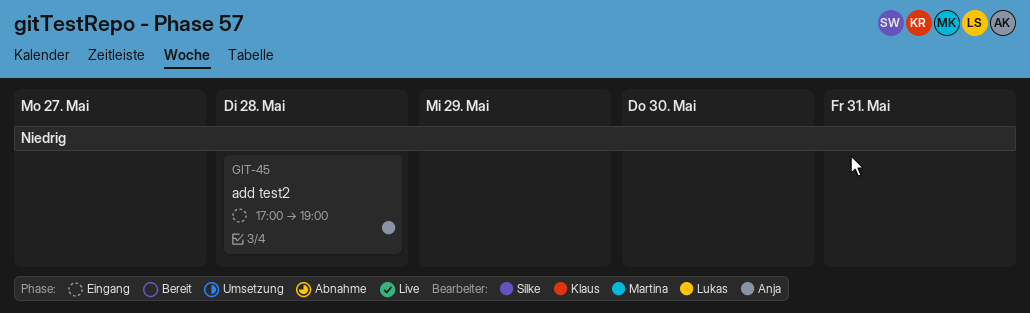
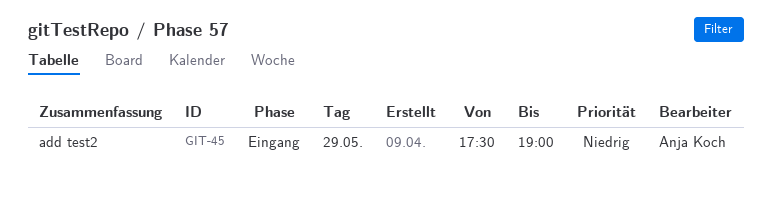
GIT-45, day: May 28 -> May 29
GIT-45, begins: 17:00 -> 17:30

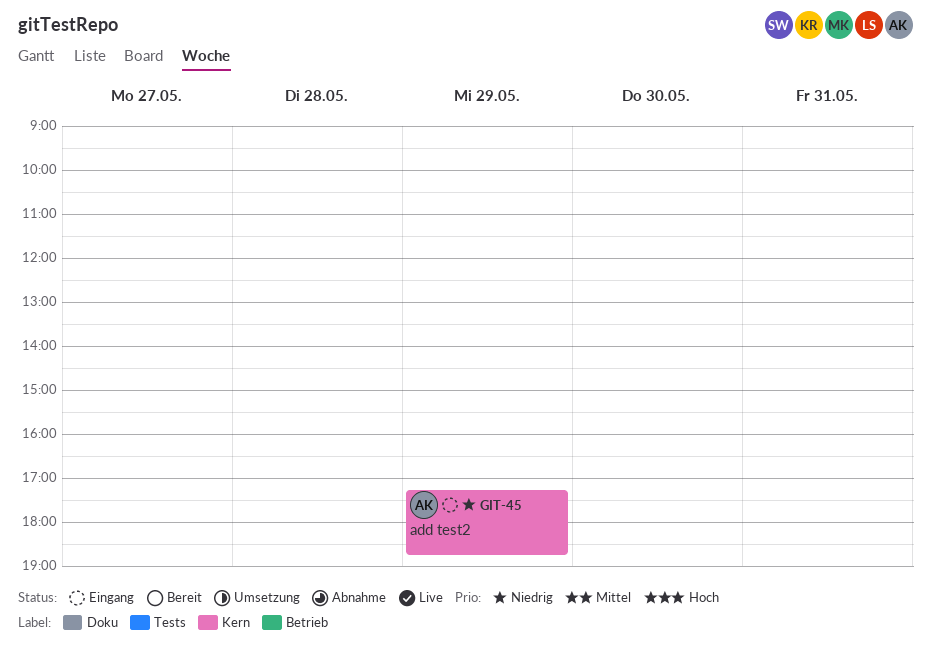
GIT-45, begins: 17:30 -> 17:15
GIT-45, ends: 19:00 -> 18:45

